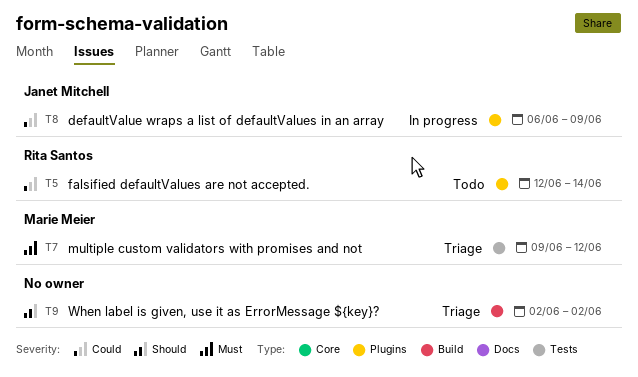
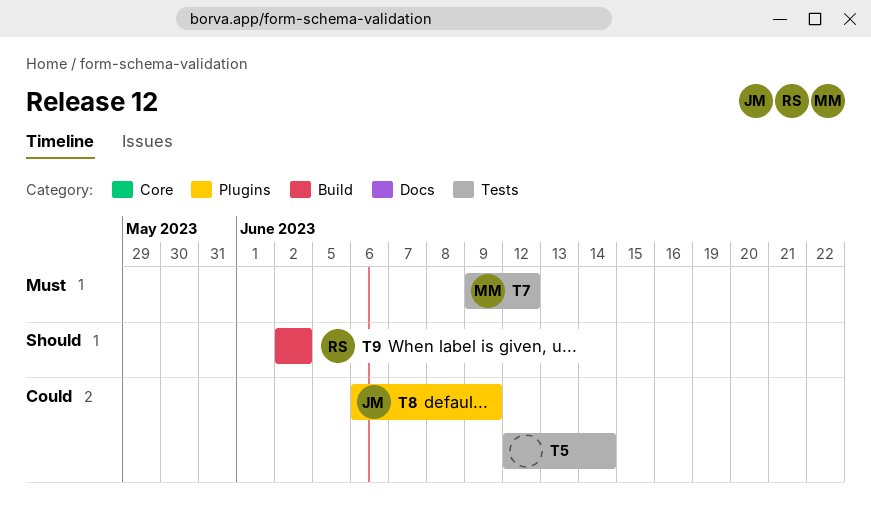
T5, owner: Rita Santos -> none
T5, label: Plugins -> Tests
T9, owner: none -> Rita Santos

